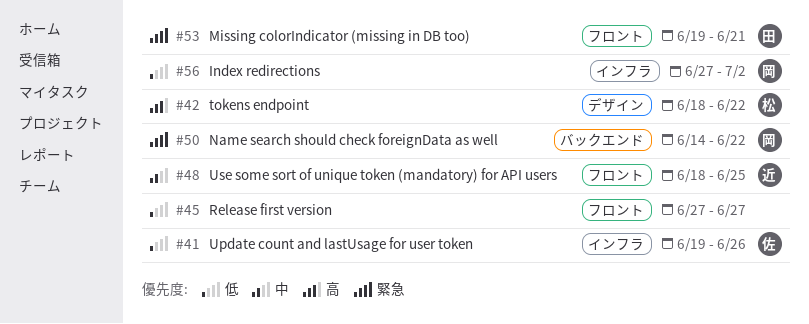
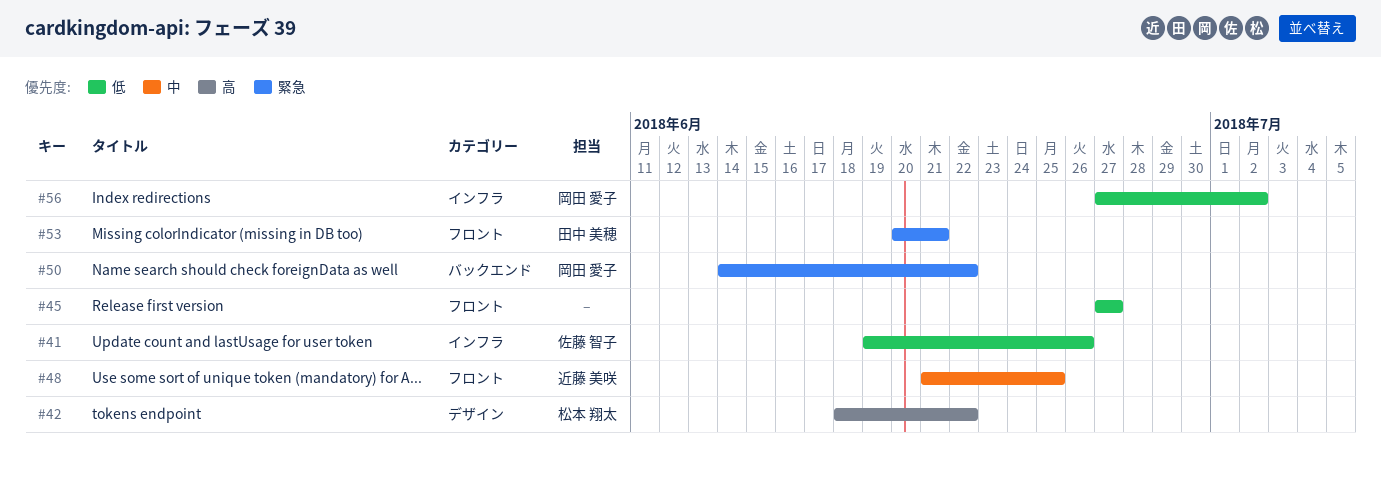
#48, start: Jun 18 -> Jun 21
#53, start: Jun 19 -> Jun 20

